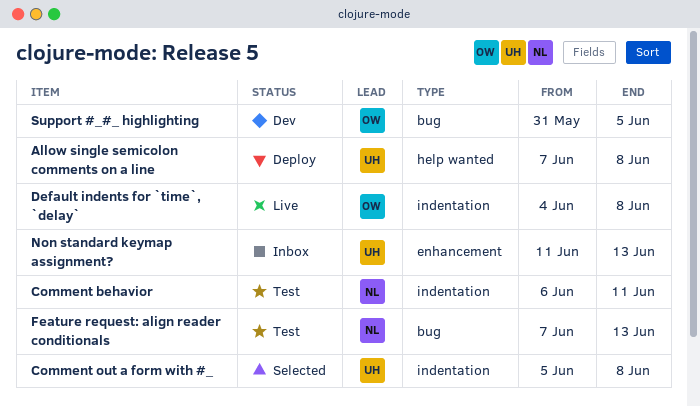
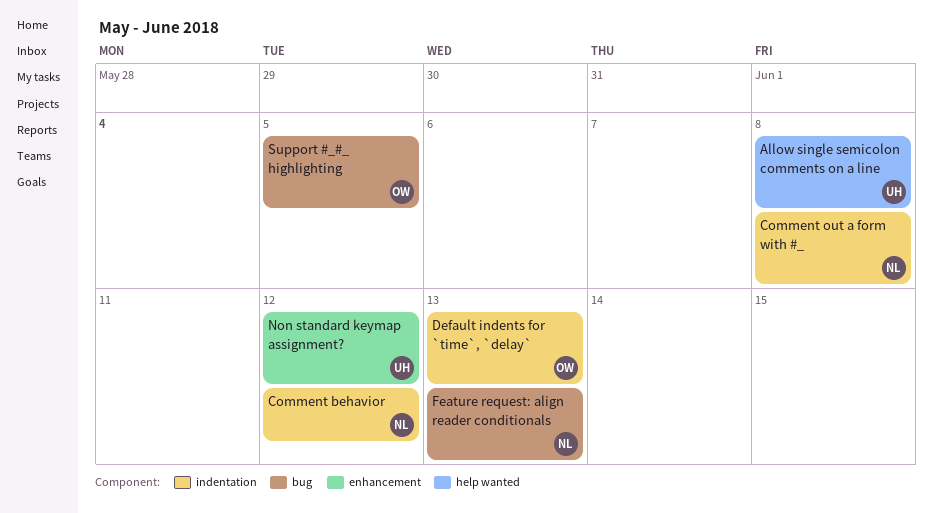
Comment behavior, due: Jun 11 -> Jun 12
Comment out a form with #_, owner: UH -> NL
Default indents for `time`, `delay`, due: Jun 8 -> Jun 13
Non standard keymap assignment?, due: Jun 13 -> Jun 12

